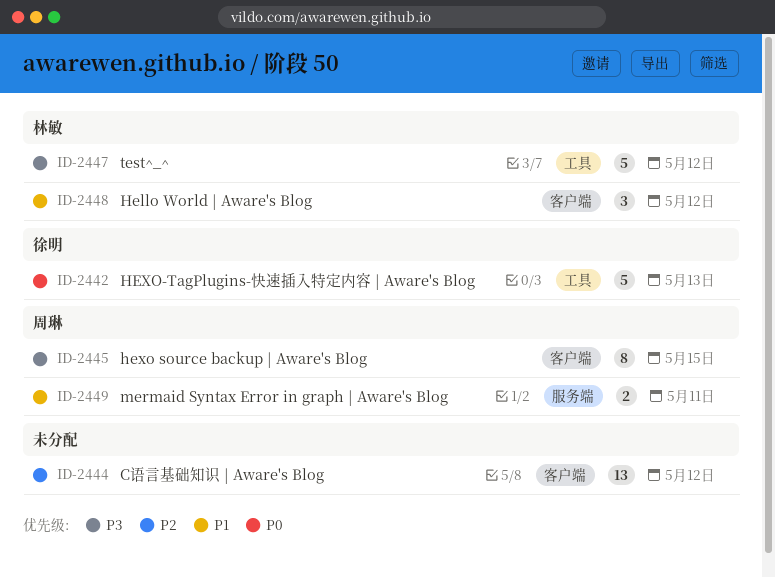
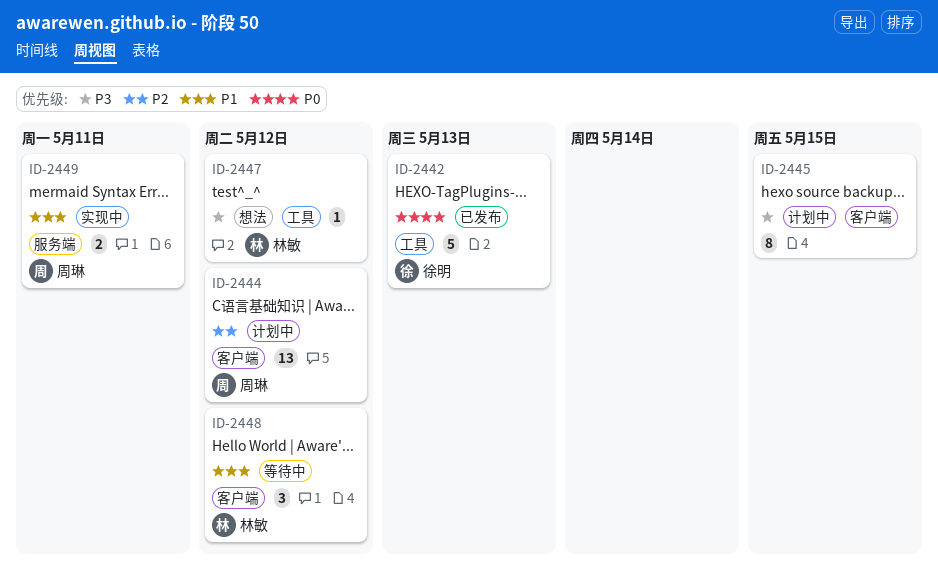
ID-2444, owner: none -> 周琳
ID-2445, owner: 周琳 -> none
ID-2447, estimate: 5 -> 1

